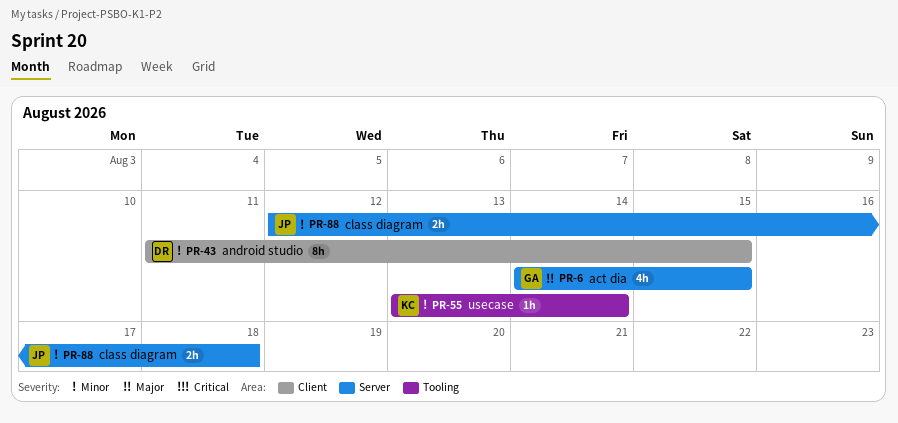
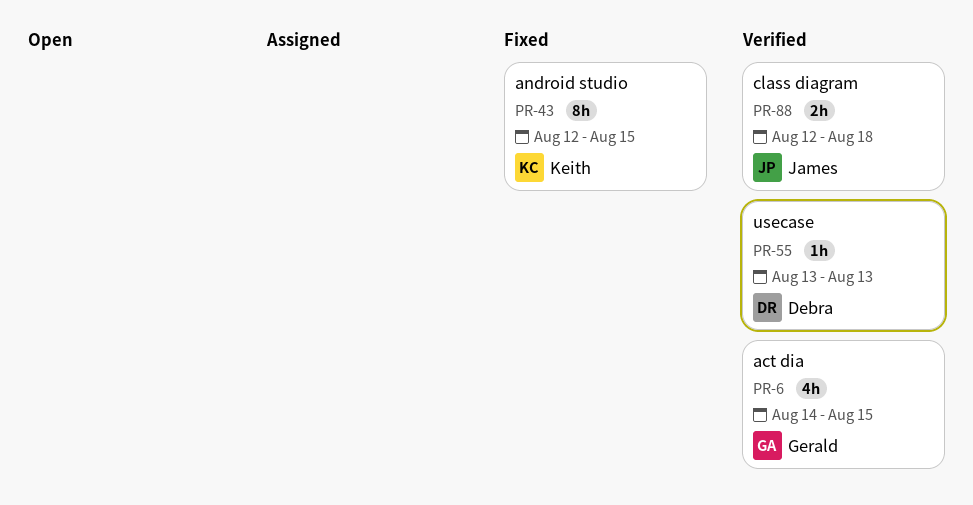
PR-43, owner: Debra -> Keith
PR-43, start: Aug 11 -> Aug 12
PR-55, owner: Keith -> Debra
PR-55, due: Aug 14 -> Aug 13

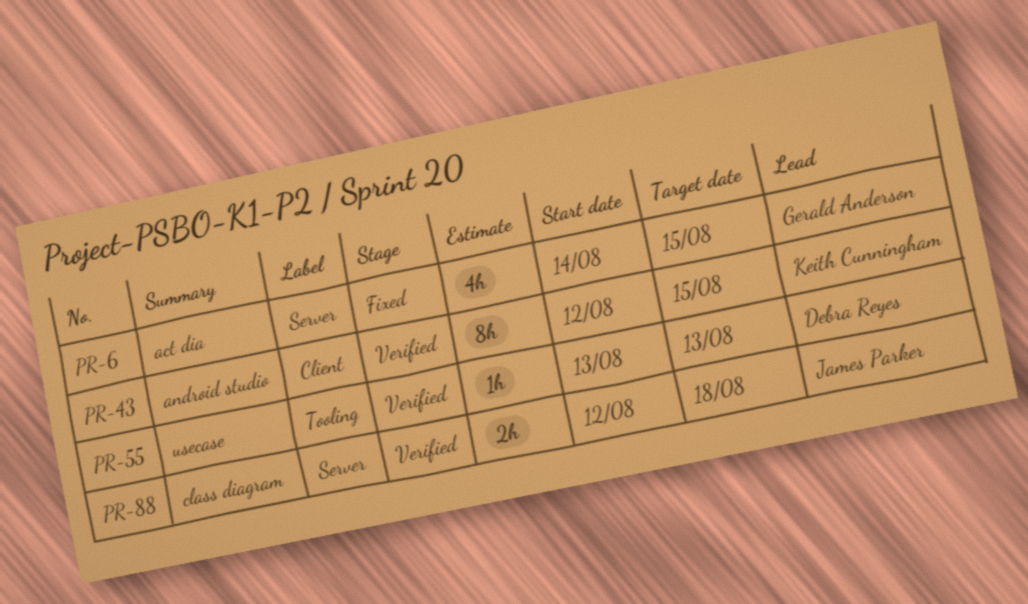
PR-6, status: Verified -> Fixed
PR-43, status: Fixed -> Verified

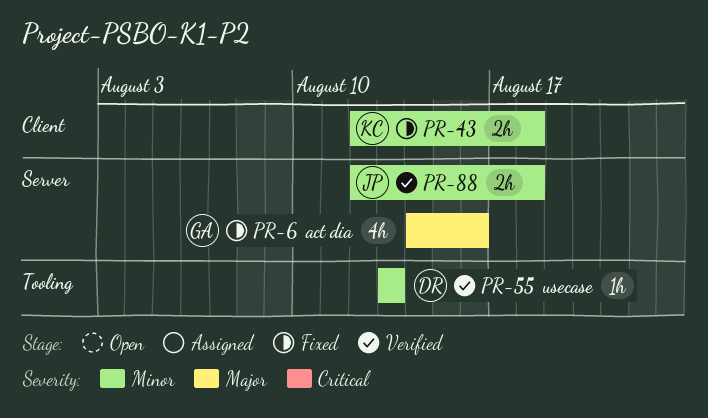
PR-6, due: Aug 15 -> Aug 16
PR-43, status: Verified -> Fixed
PR-43, estimate: 8h -> 2h
PR-43, due: Aug 15 -> Aug 18

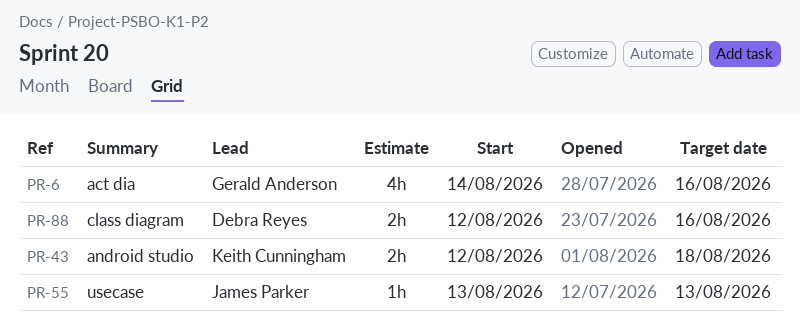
PR-55, owner: Debra Reyes -> James Parker
PR-88, owner: James Parker -> Debra Reyes
PR-88, due: Aug 18 -> Aug 16

